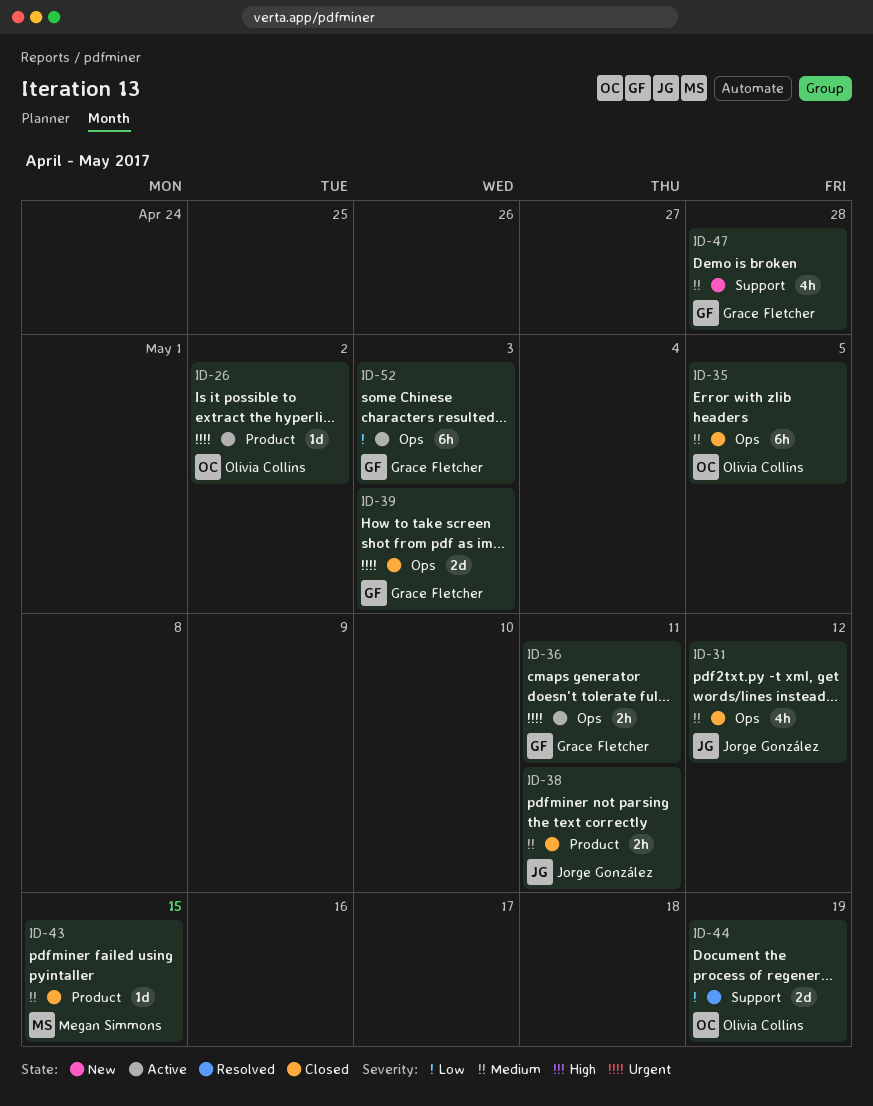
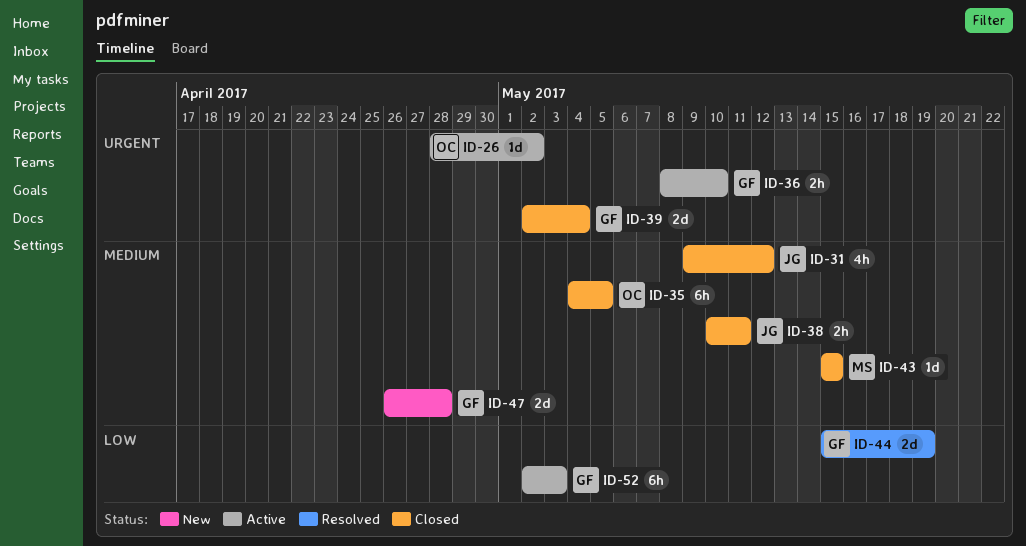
ID-36, due: May 11 -> May 10
ID-39, due: May 3 -> May 4
ID-44, owner: Olivia Collins -> Grace Fletcher
ID-47, estimate: 4h -> 2d

